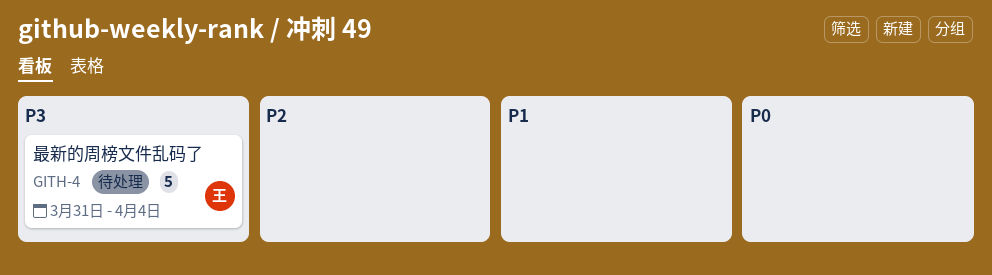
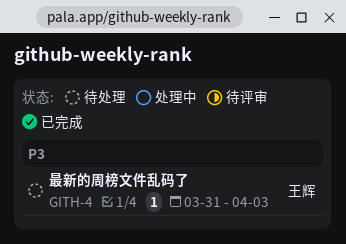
GITH-4, estimate: 5 -> 1
GITH-4, due: Apr 4 -> Apr 3

